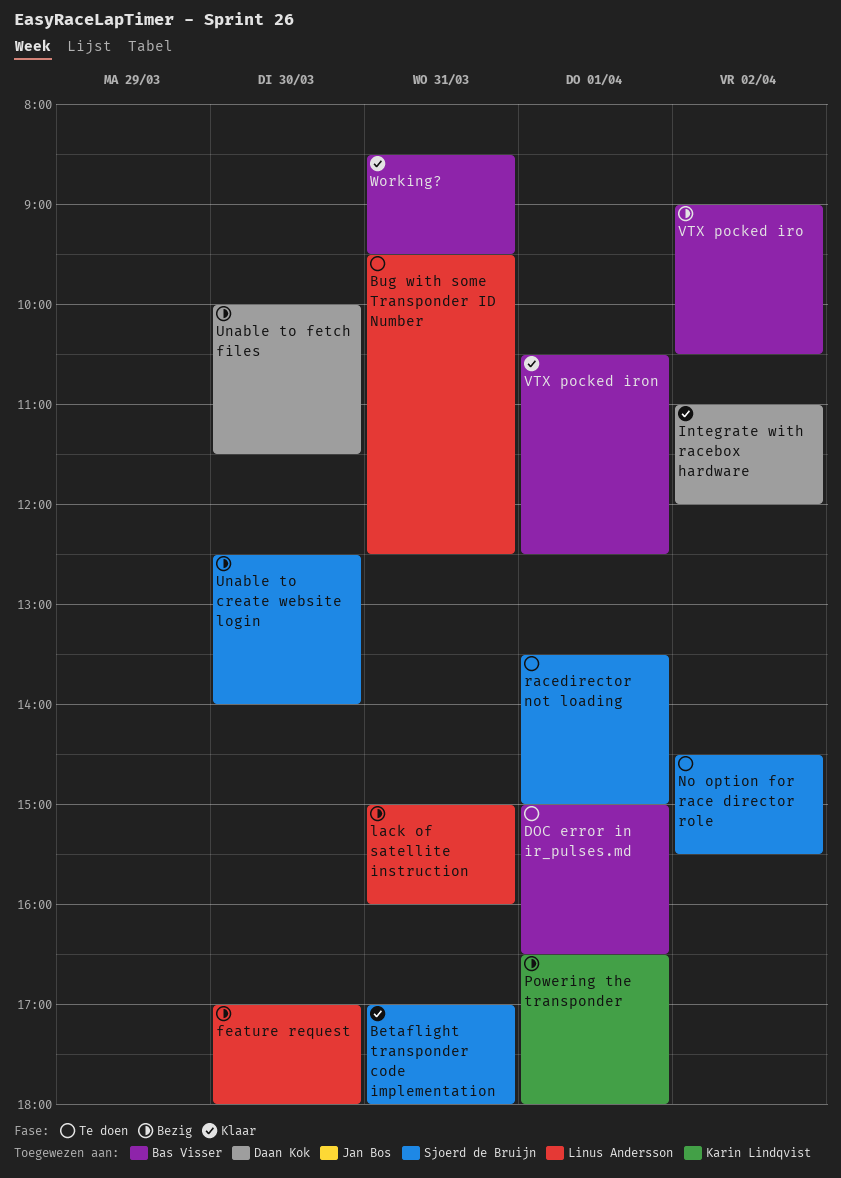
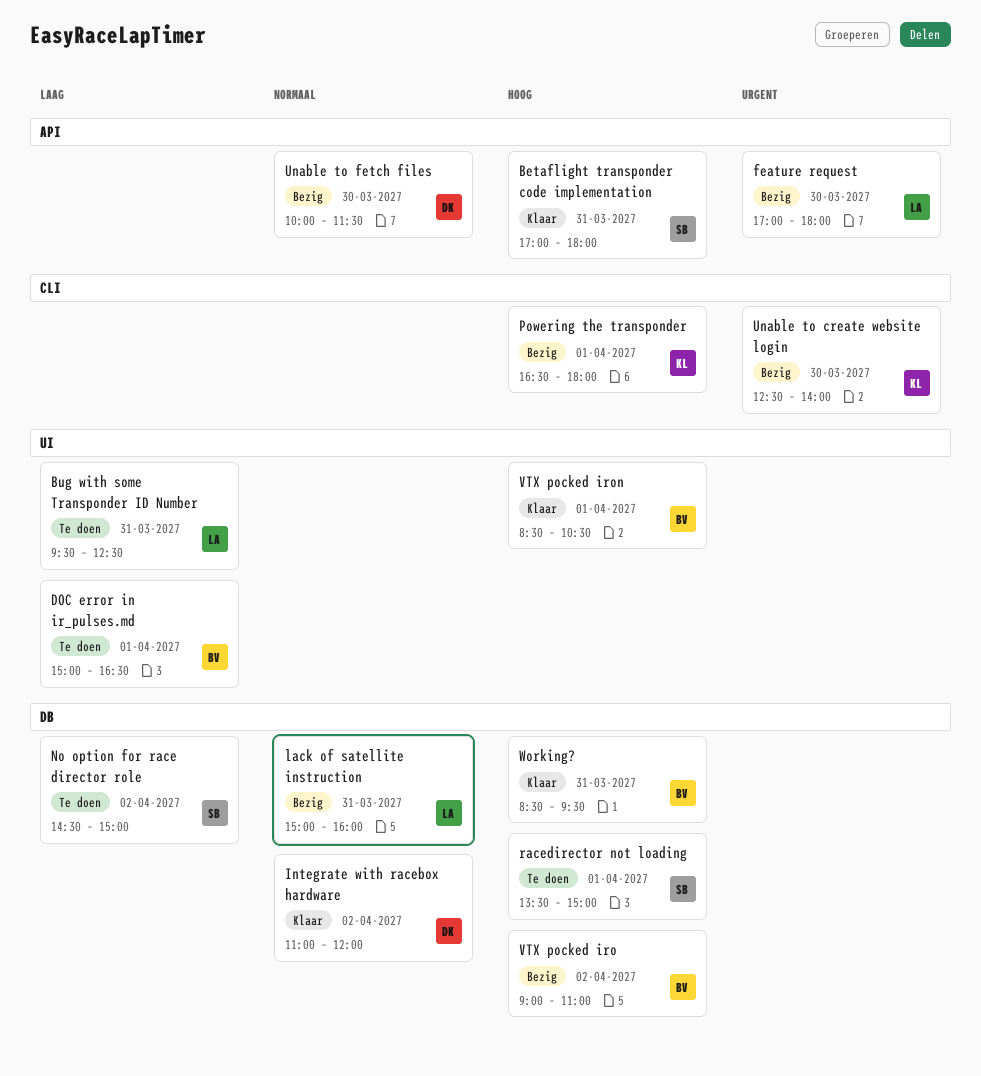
No option for race director role, ends: 15:30 -> 15:00
Unable to create website login, owner: Sjoerd de Bruijn -> Karin Lindqvist
VTX pocked iro, ends: 10:30 -> 11:00
VTX pocked iron, begins: 10:30 -> 08:30
VTX pocked iron, ends: 12:30 -> 10:30

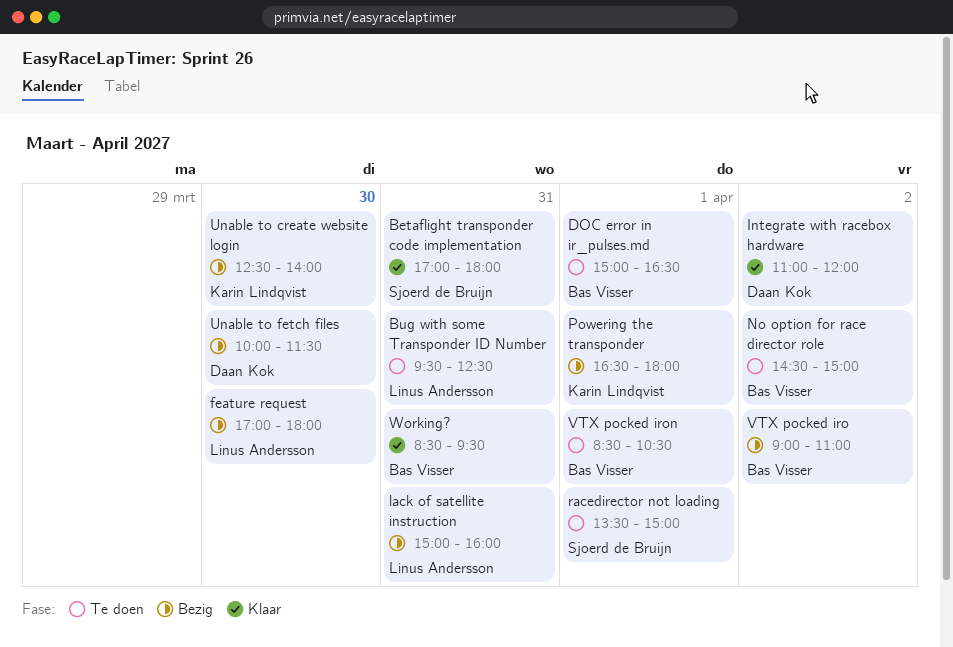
No option for race director role, owner: Sjoerd de Bruijn -> Bas Visser
VTX pocked iron, status: Klaar -> Te doen

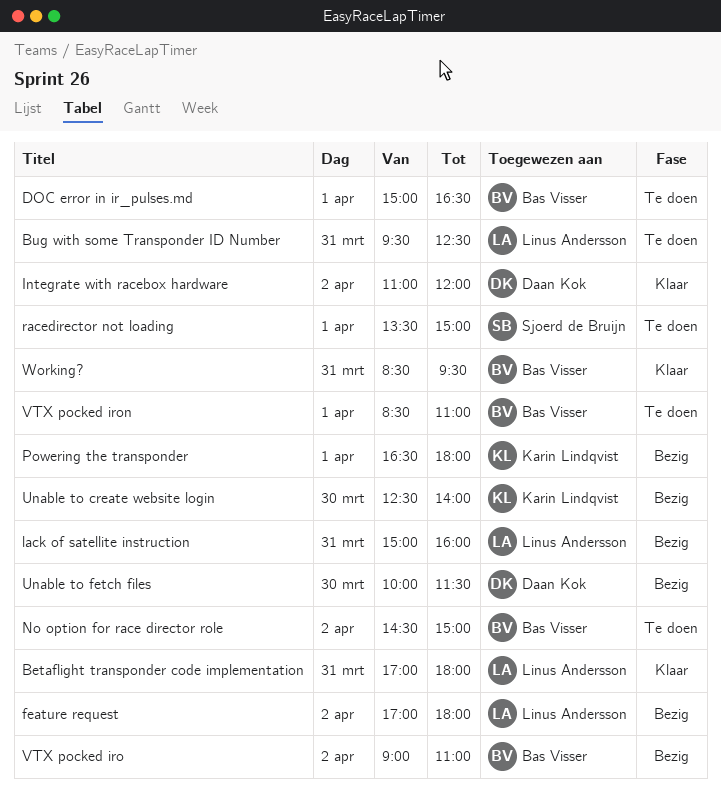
Betaflight transponder code implementation, owner: Sjoerd de Bruijn -> Linus Andersson
feature request, day: Mar 30 -> Apr 2
VTX pocked iron, ends: 10:30 -> 11:00

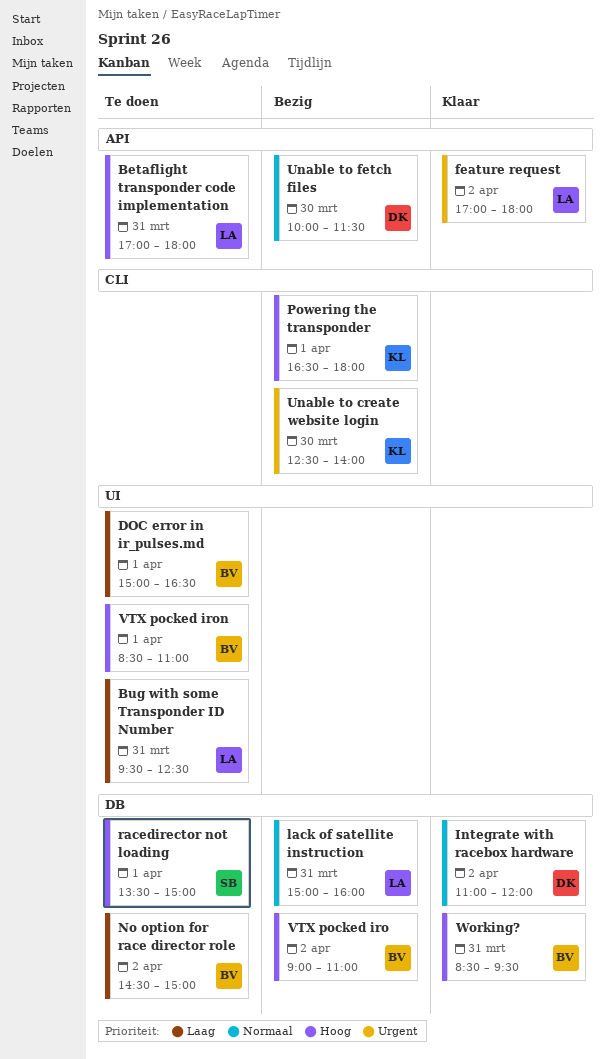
Betaflight transponder code implementation, status: Klaar -> Te doen
feature request, status: Bezig -> Klaar

